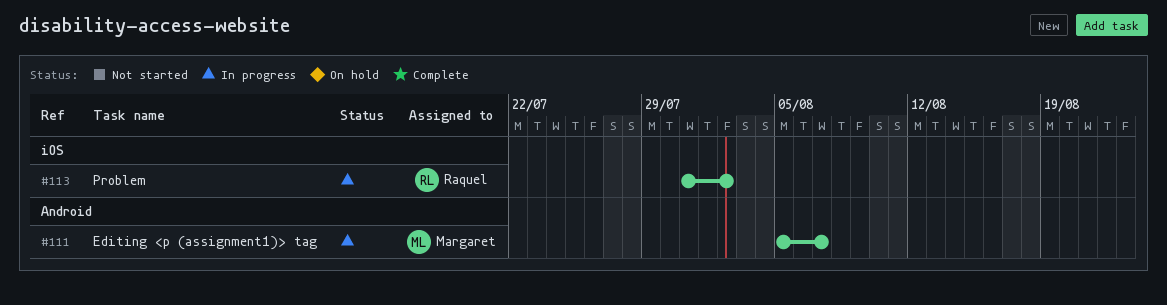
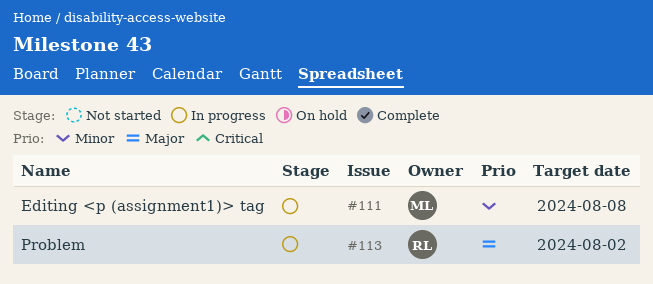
#111, due: Aug 7 -> Aug 8

